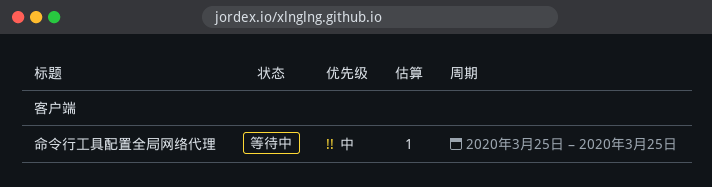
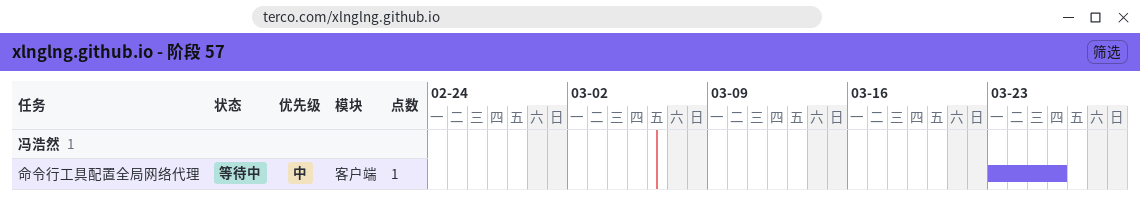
命令行工具配置全局网络代理, start: Mar 25 -> Mar 23
命令行工具配置全局网络代理, due: Mar 25 -> Mar 26

